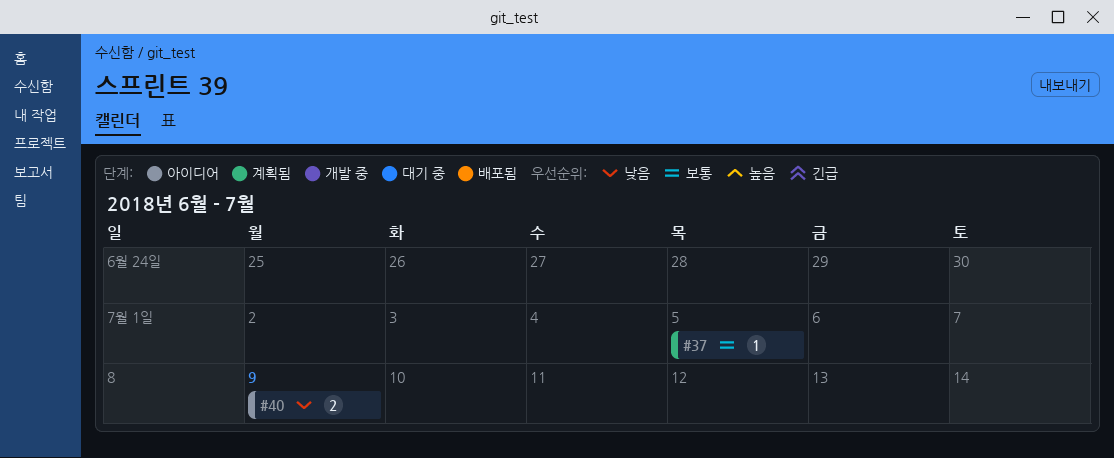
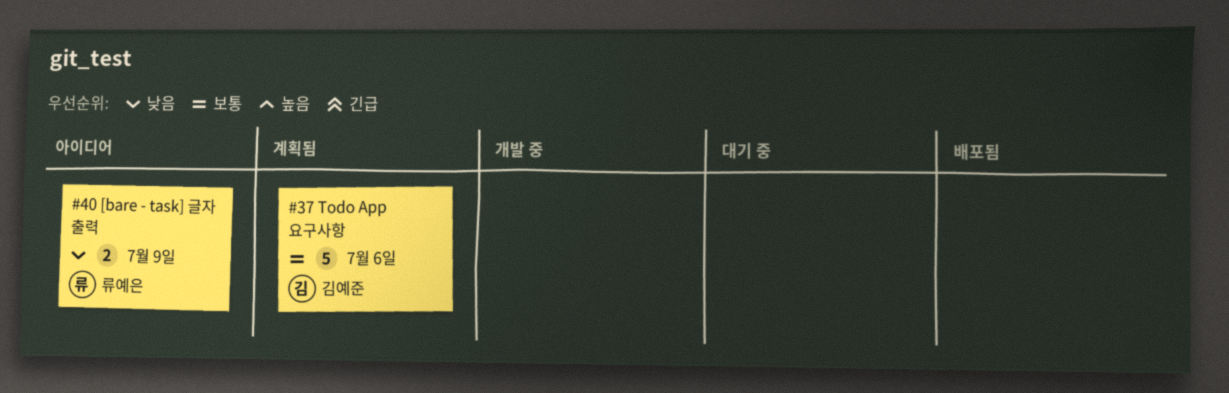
#37, estimate: 1 -> 5
#37, due: Jul 5 -> Jul 6

